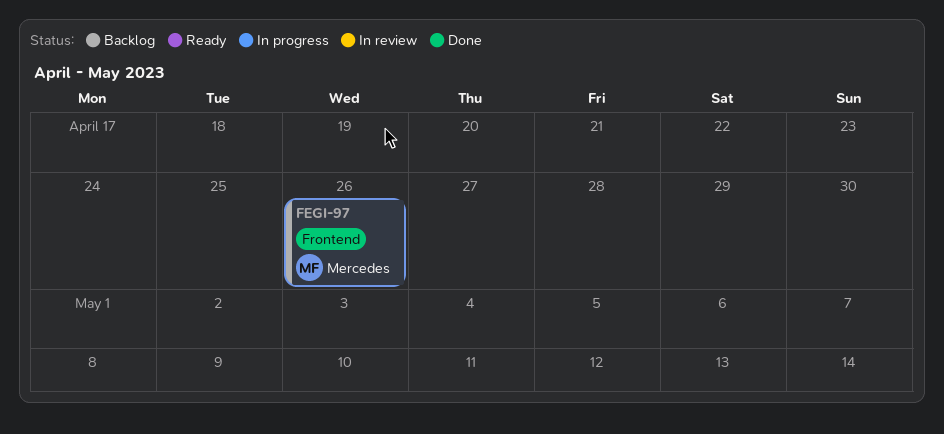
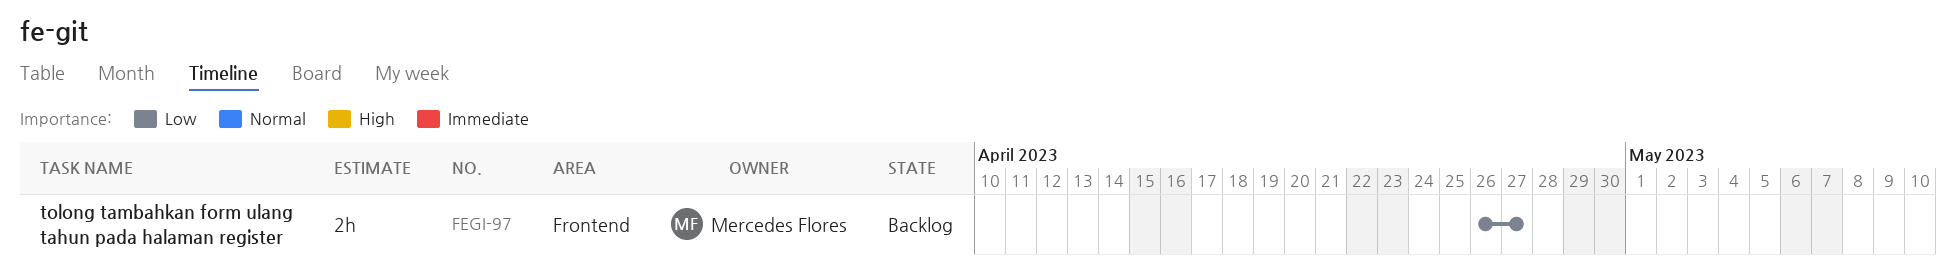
FEGI-97, due: Apr 26 -> Apr 27

